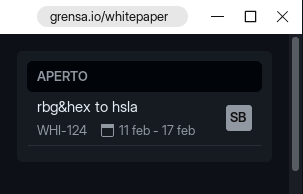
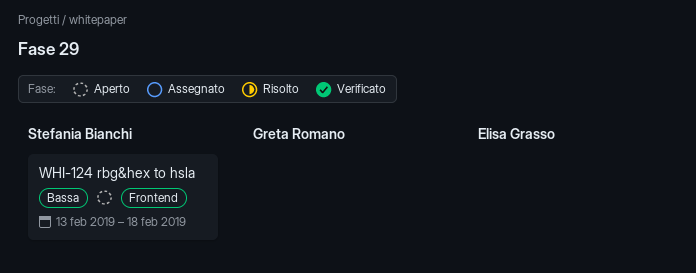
WHI-124, start: Feb 11 -> Feb 13
WHI-124, due: Feb 17 -> Feb 18

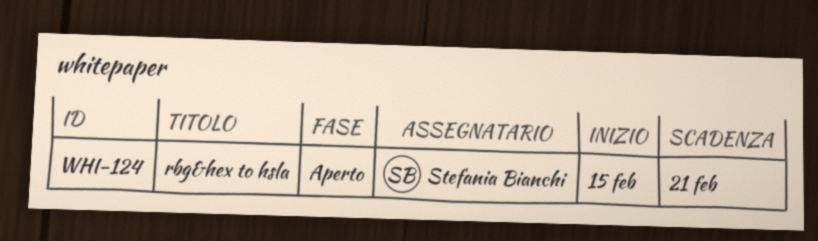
WHI-124, start: Feb 13 -> Feb 15
WHI-124, due: Feb 18 -> Feb 21

